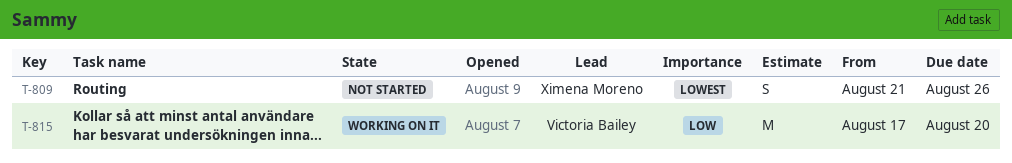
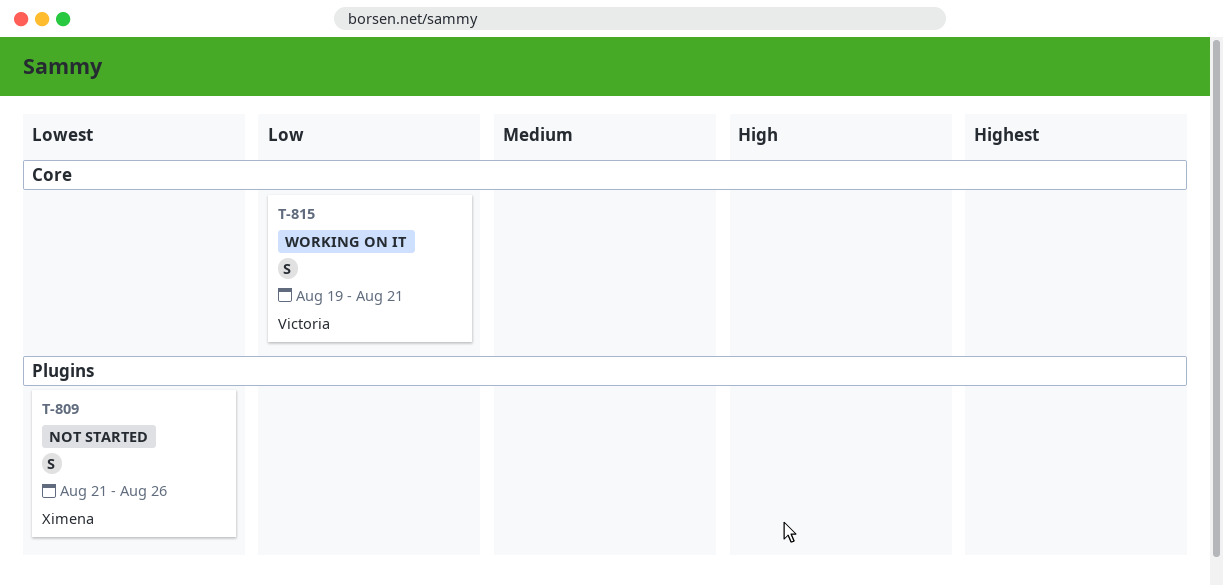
T-815, estimate: M -> S
T-815, start: Aug 17 -> Aug 19
T-815, due: Aug 20 -> Aug 21

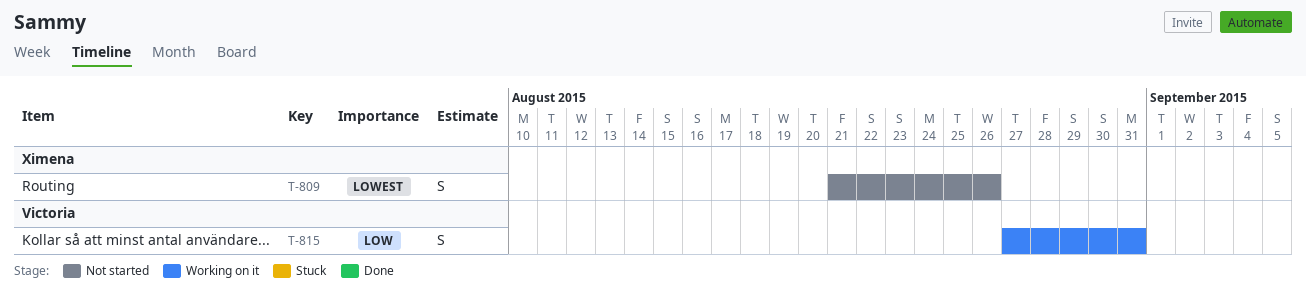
T-815, start: Aug 19 -> Aug 27
T-815, due: Aug 21 -> Aug 31

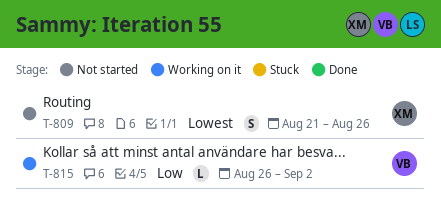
T-815, estimate: S -> L
T-815, start: Aug 27 -> Aug 26
T-815, due: Aug 31 -> Sep 2

